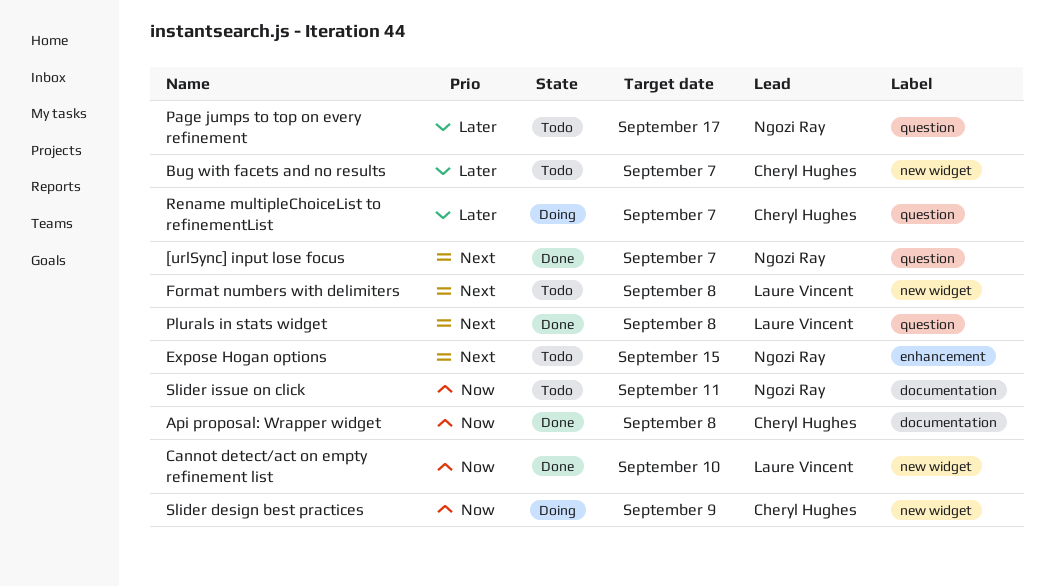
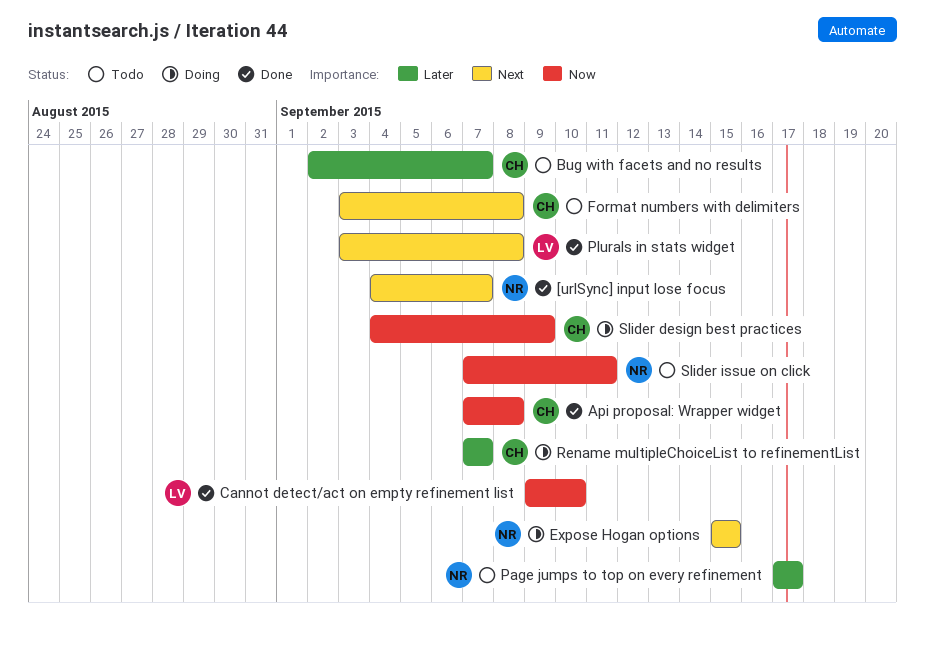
Expose Hogan options, status: Todo -> Doing
Format numbers with delimiters, owner: Laure Vincent -> Cheryl Hughes

